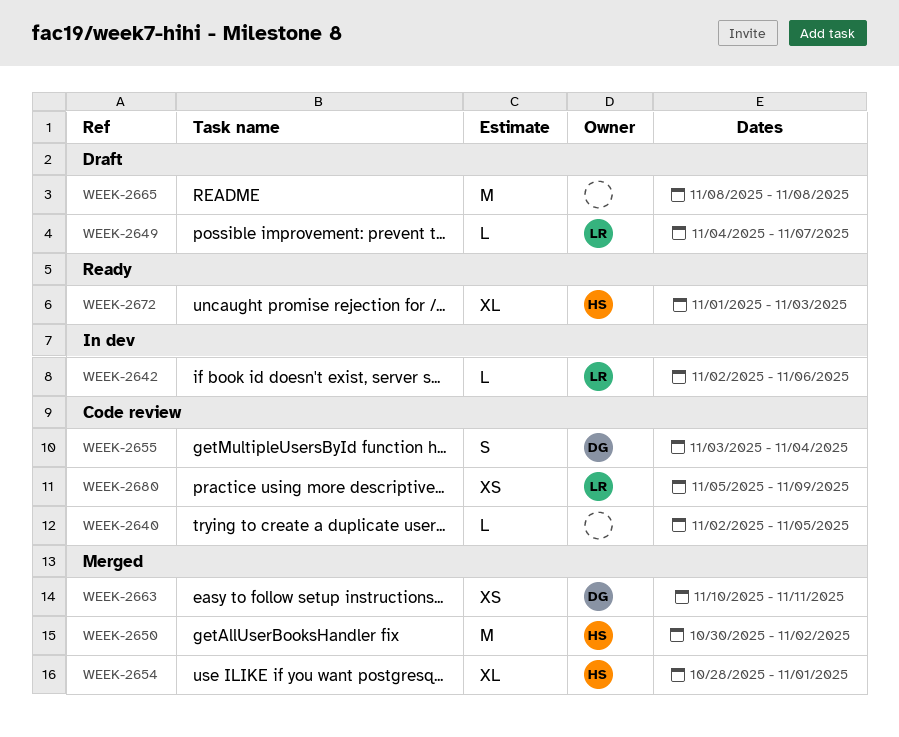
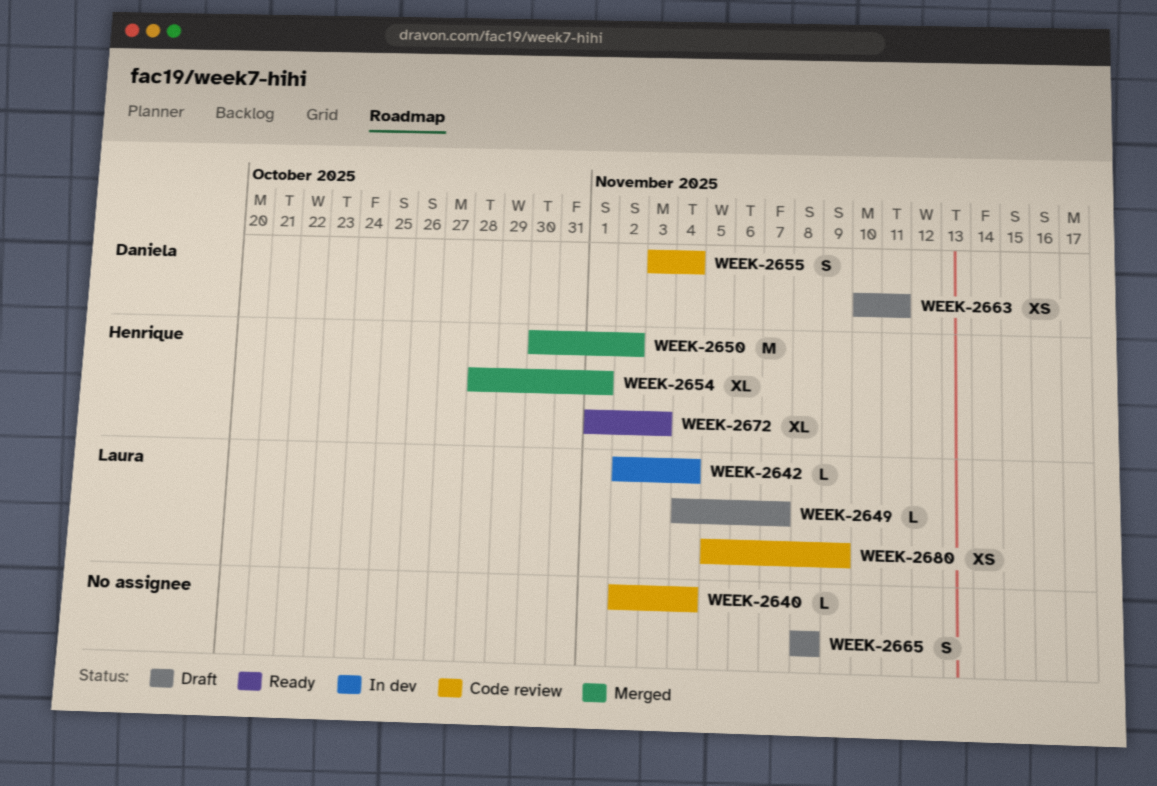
WEEK-2640, due: Nov 5 -> Nov 4
WEEK-2642, due: Nov 6 -> Nov 4
WEEK-2663, status: Merged -> Draft
WEEK-2665, estimate: M -> S

